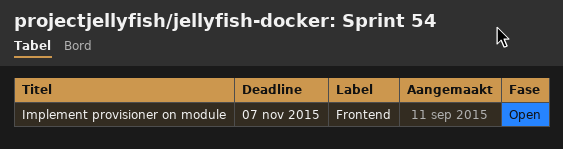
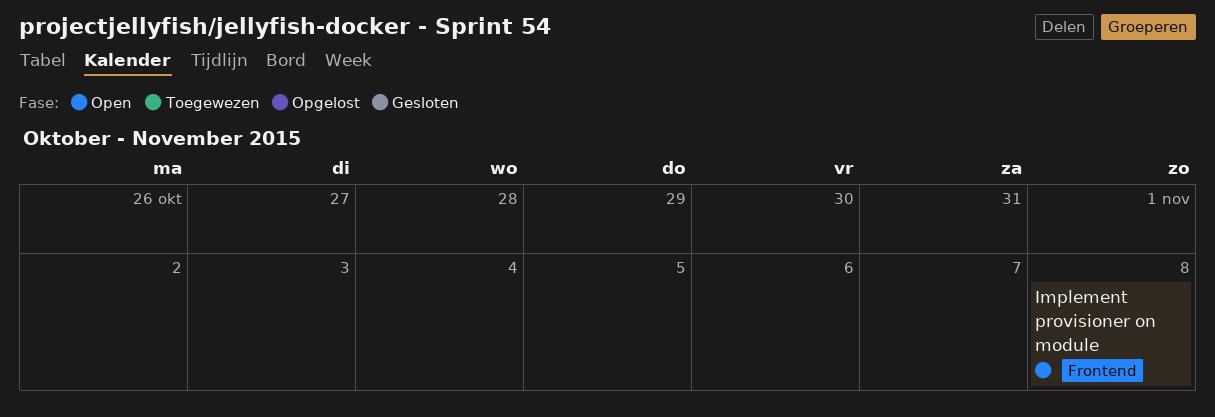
Implement provisioner on module, due: Nov 7 -> Nov 8

